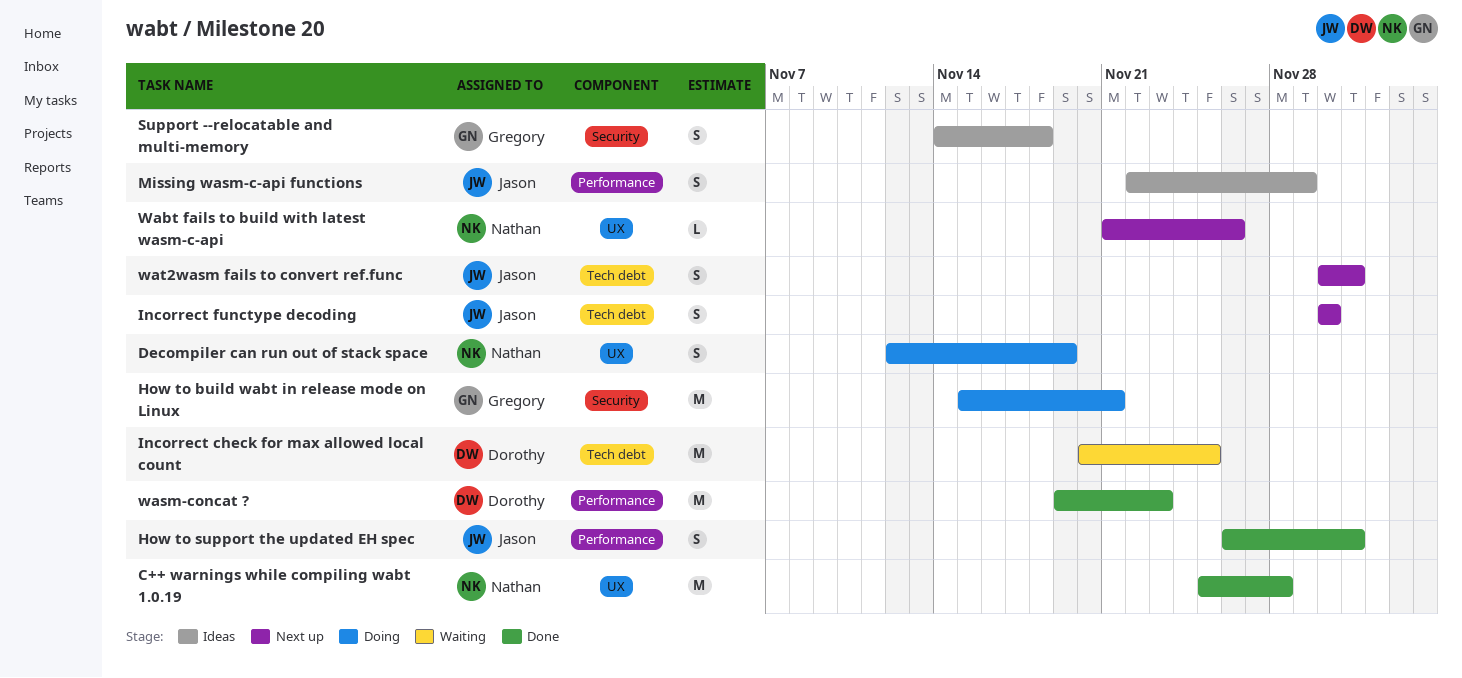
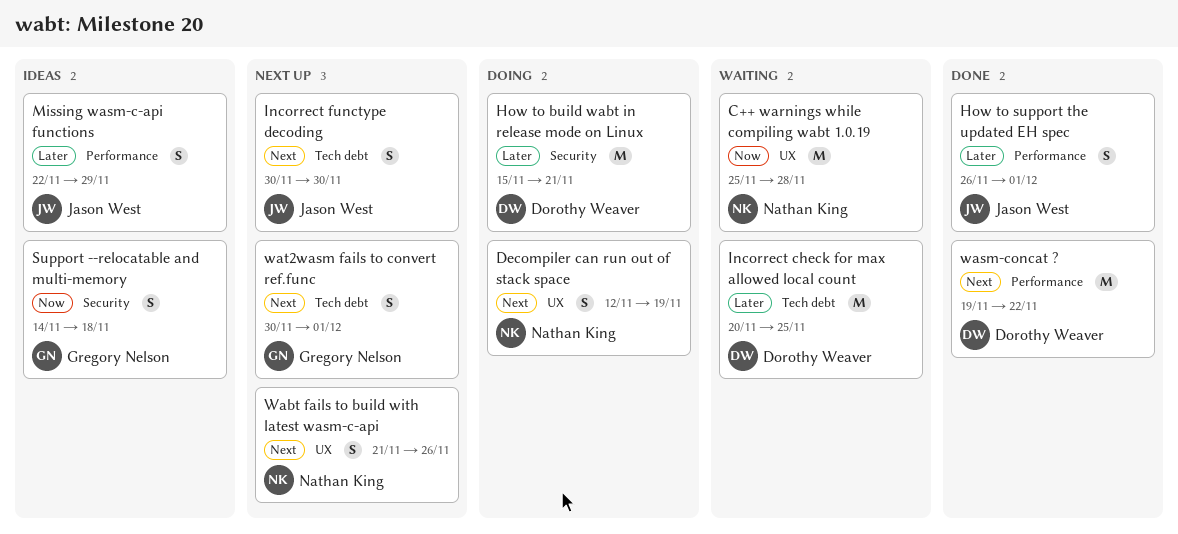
C++ warnings while compiling wabt 1.0.19, status: Done -> Waiting
How to build wabt in release mode on Linux, owner: Gregory Nelson -> Dorothy Weaver
Wabt fails to build with latest wasm-c-api, estimate: L -> S
wasm-concat ?, due: Nov 23 -> Nov 22
wat2wasm fails to convert ref.func, owner: Jason West -> Gregory Nelson

